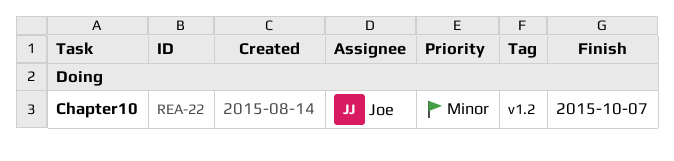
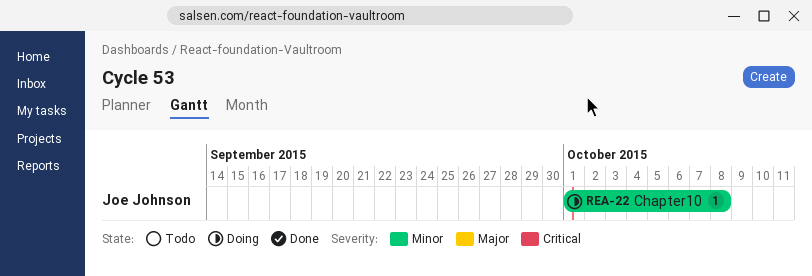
REA-22, due: Oct 7 -> Oct 8

